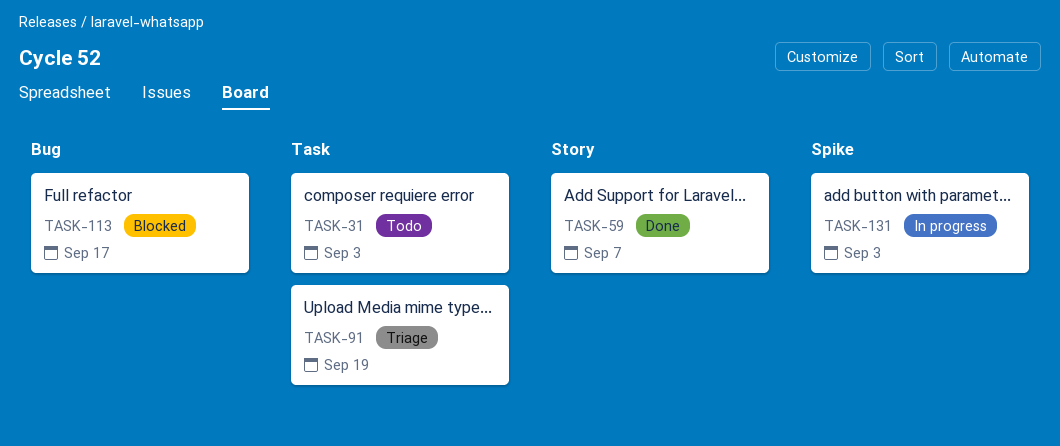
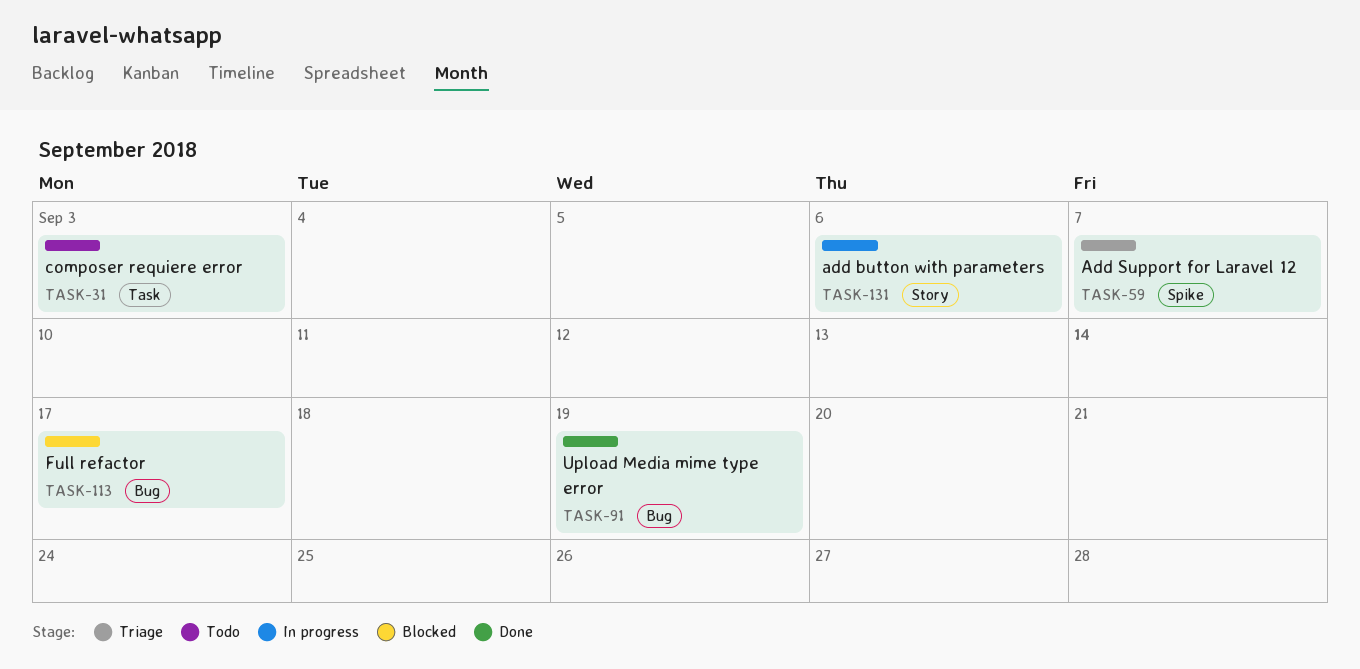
TASK-59, status: Done -> Triage
TASK-59, label: Story -> Spike
TASK-91, status: Triage -> Done
TASK-91, label: Task -> Bug
TASK-131, label: Spike -> Story
TASK-131, due: Sep 3 -> Sep 6

